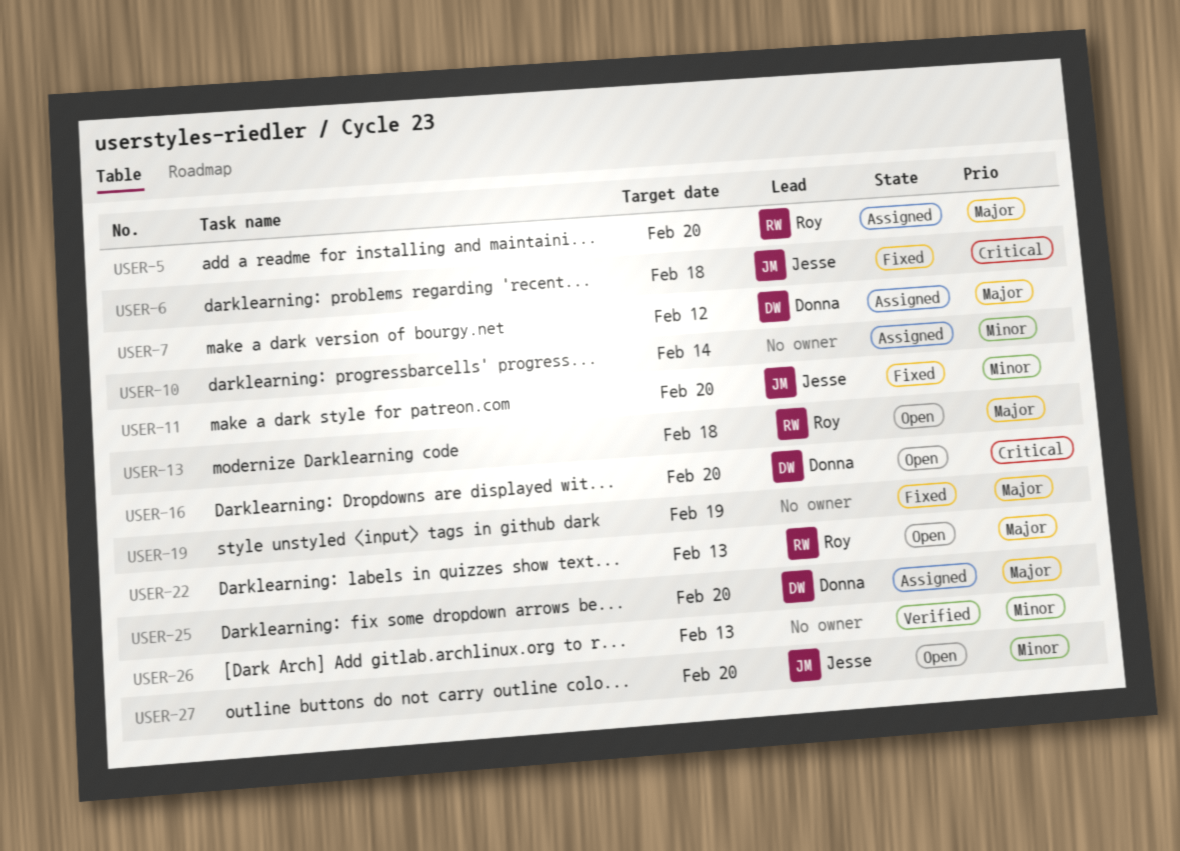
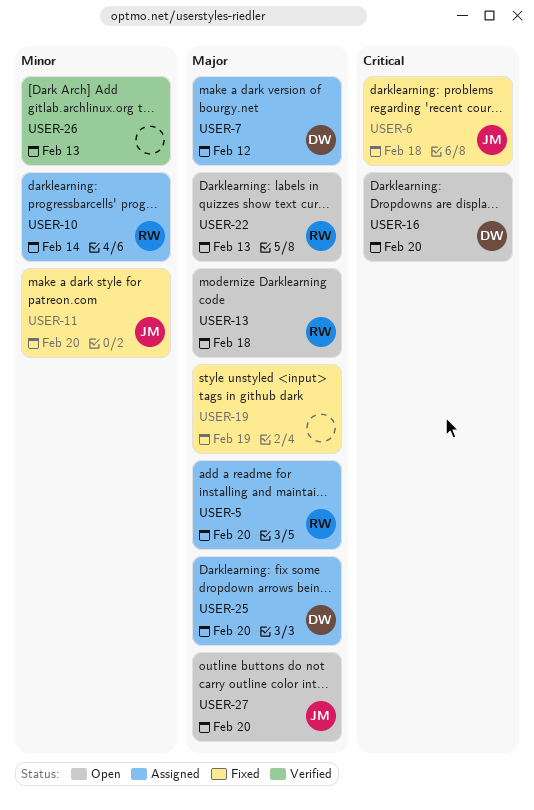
USER-10, owner: none -> Roy
USER-27, priority: Minor -> Major

